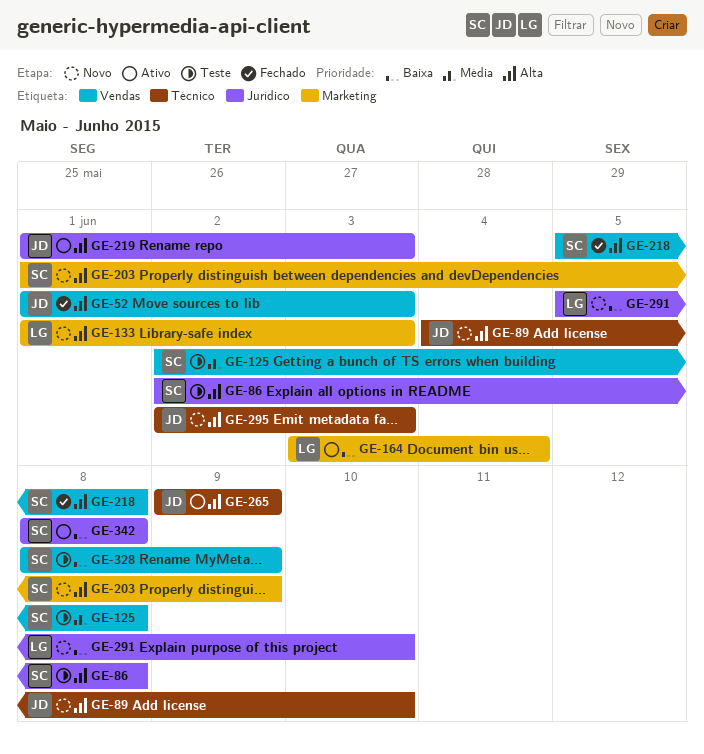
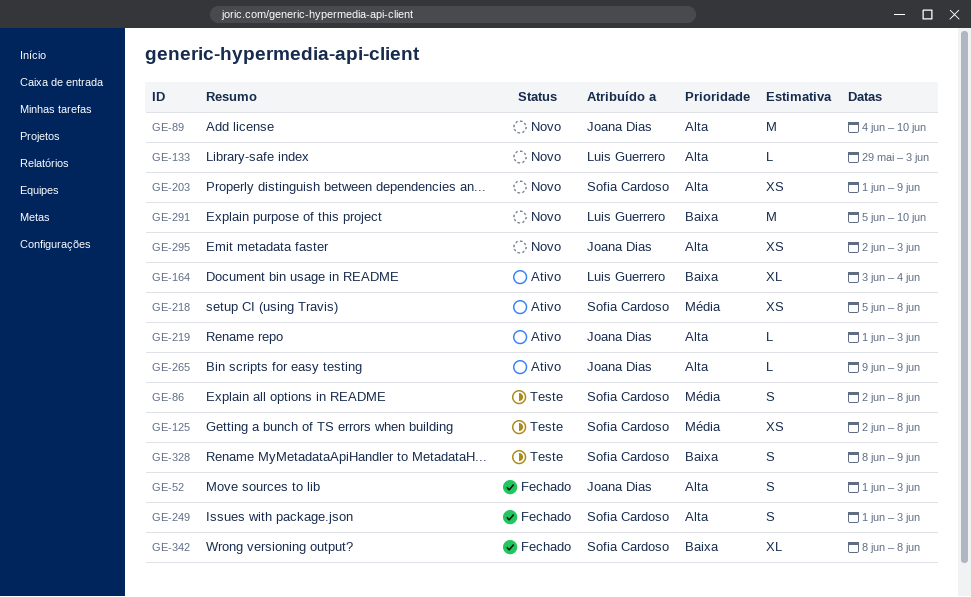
GE-86, priority: Alta -> Média
GE-133, start: Jun 1 -> May 29
GE-218, status: Fechado -> Ativo
GE-218, priority: Alta -> Média
GE-249: none -> present
GE-342, status: Ativo -> Fechado

